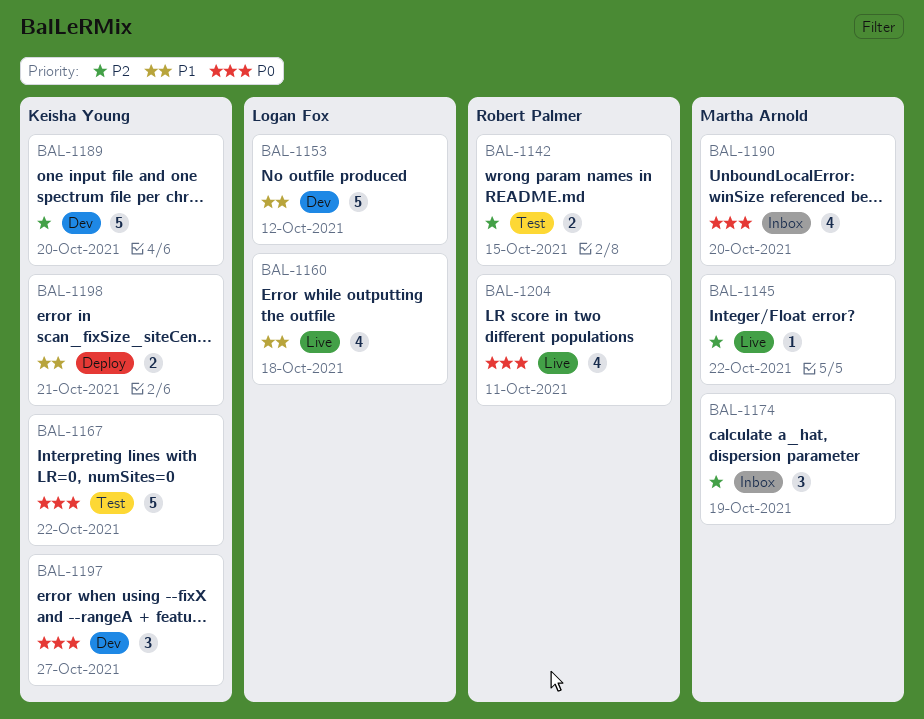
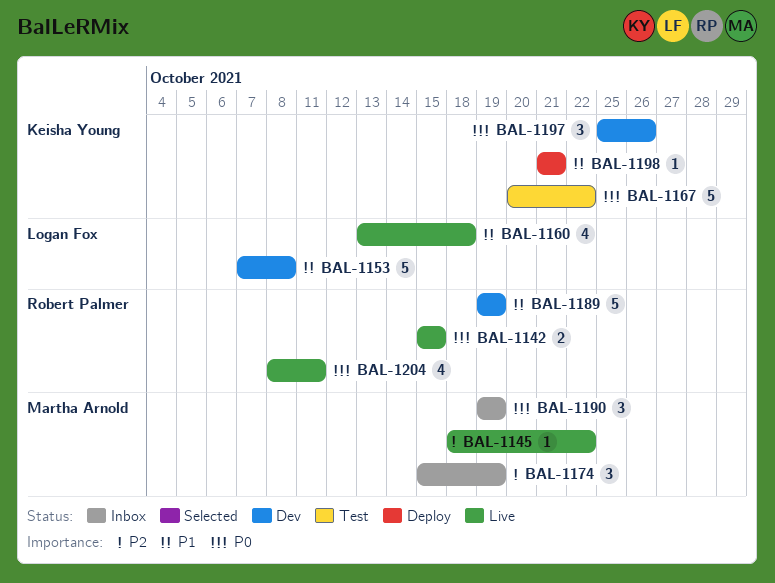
BAL-1142, status: Test -> Live
BAL-1142, priority: P2 -> P0
BAL-1153, due: Oct 12 -> Oct 8
BAL-1189, owner: Keisha Young -> Robert Palmer
BAL-1189, priority: P2 -> P1
BAL-1189, due: Oct 20 -> Oct 19
BAL-1190, estimate: 4 -> 3
BAL-1190, due: Oct 20 -> Oct 19
BAL-1197, due: Oct 27 -> Oct 26
BAL-1198, estimate: 2 -> 1

